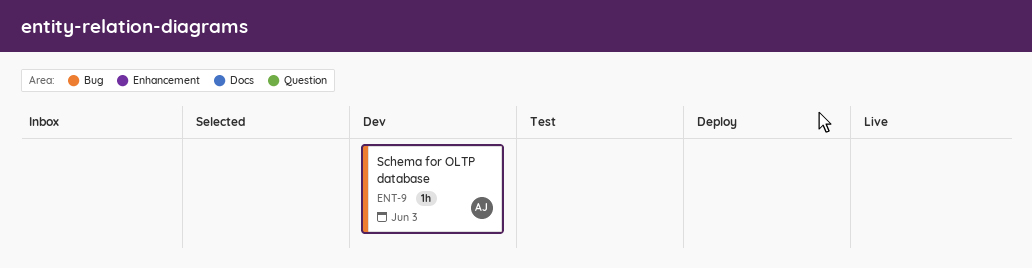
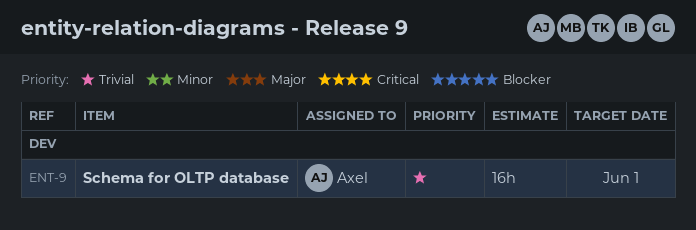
ENT-9, estimate: 1h -> 16h
ENT-9, due: Jun 3 -> Jun 1

